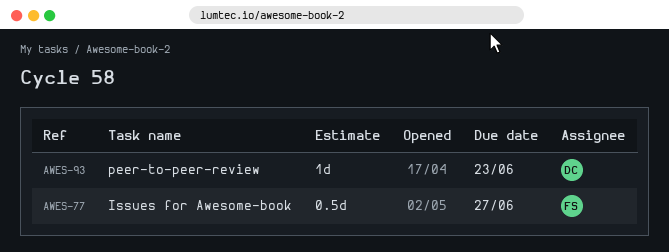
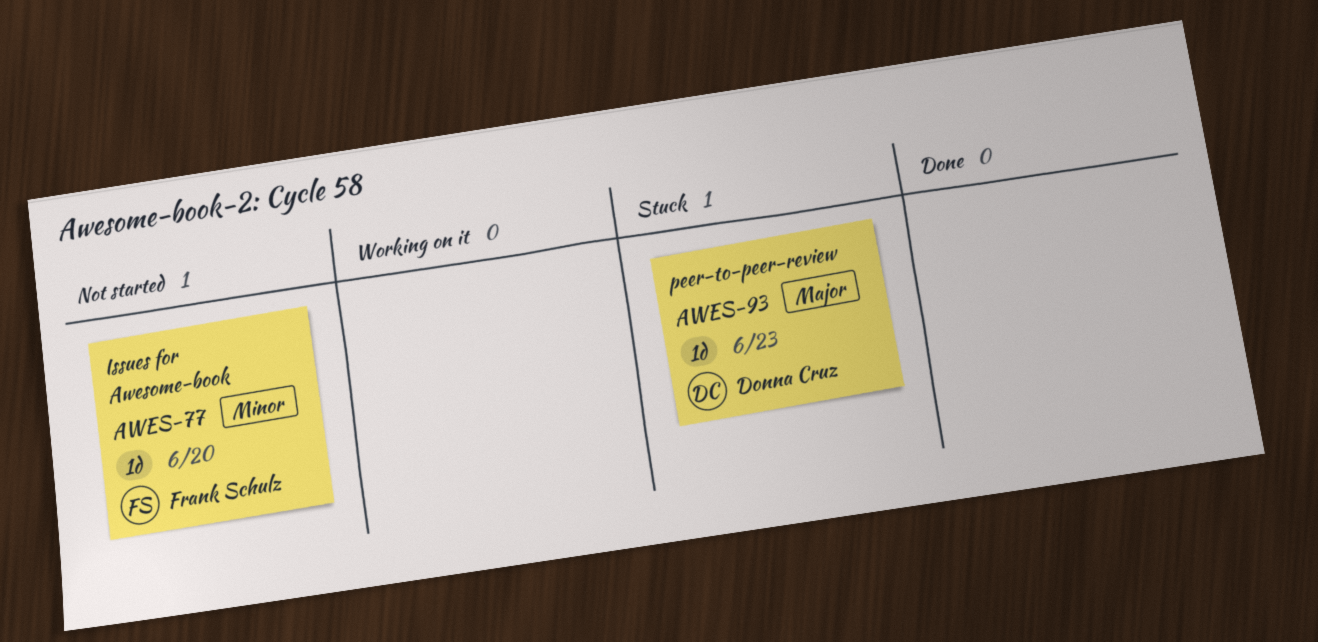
AWES-77, estimate: 0.5d -> 1d
AWES-77, due: Jun 27 -> Jun 20

